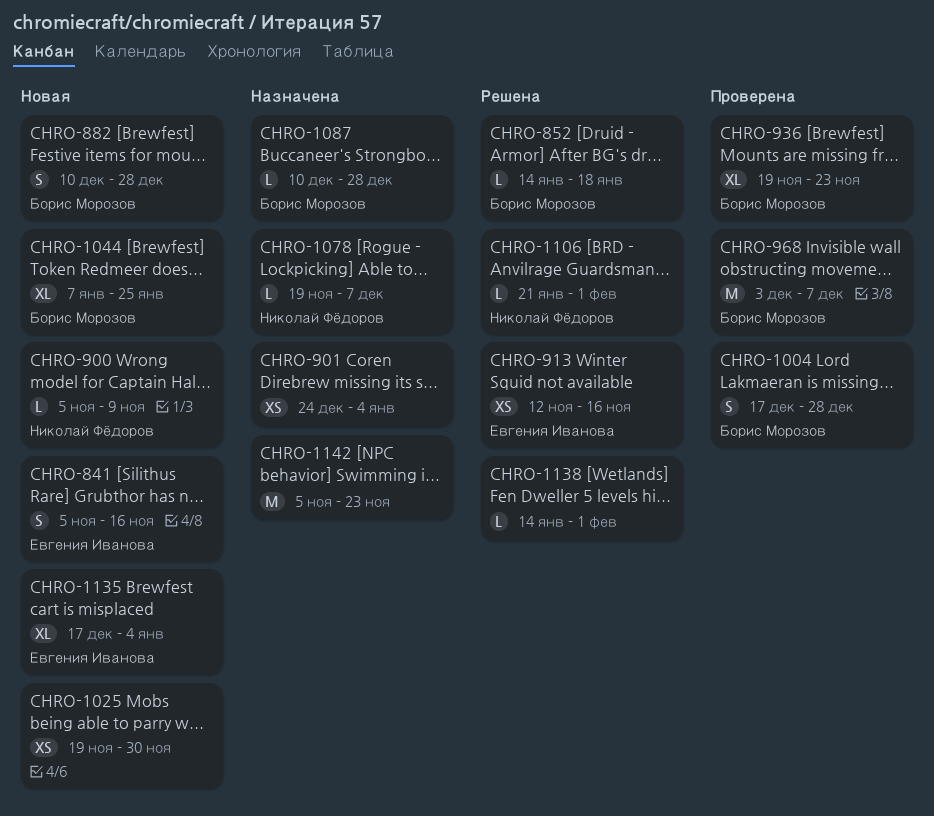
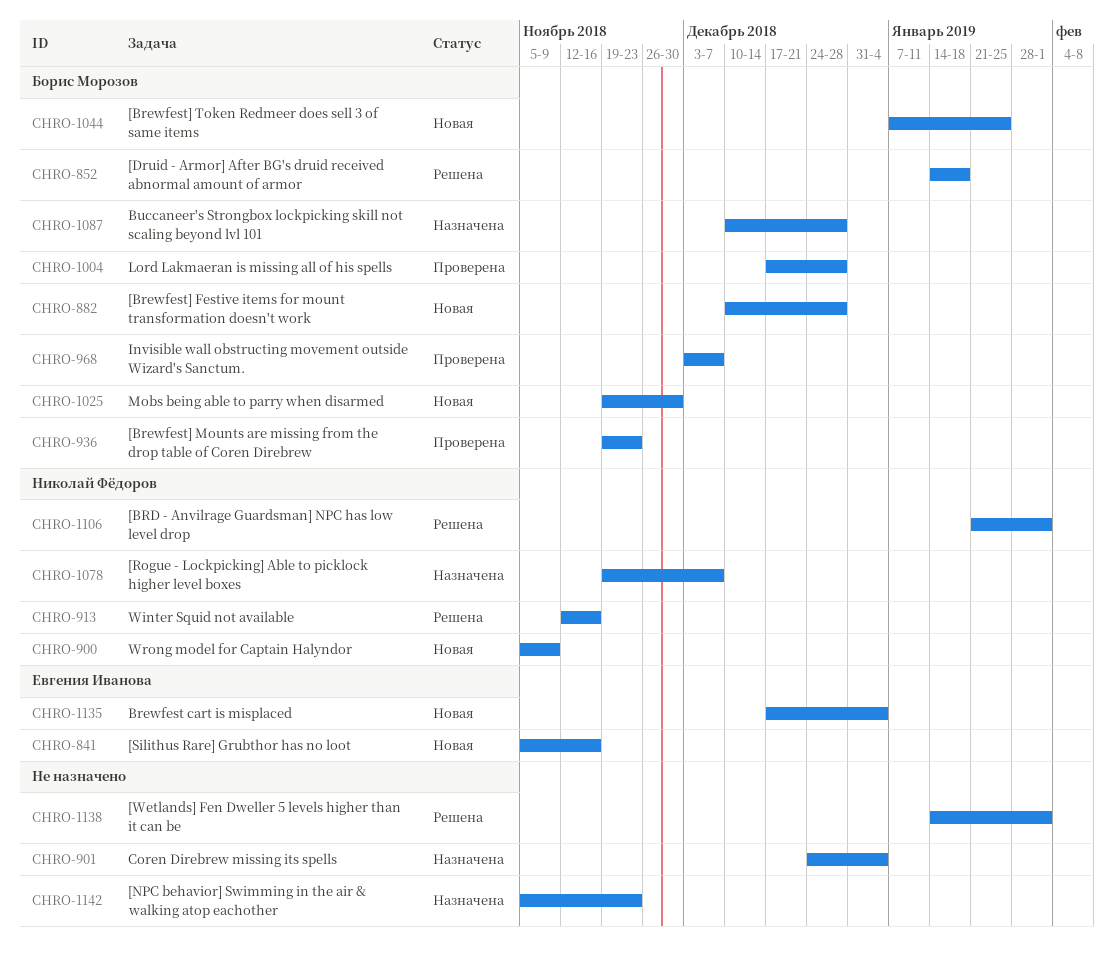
CHRO-913, owner: Евгения Иванова -> Николай Фёдоров
CHRO-1025, owner: none -> Борис Морозов

